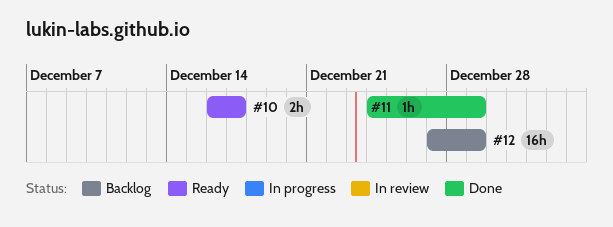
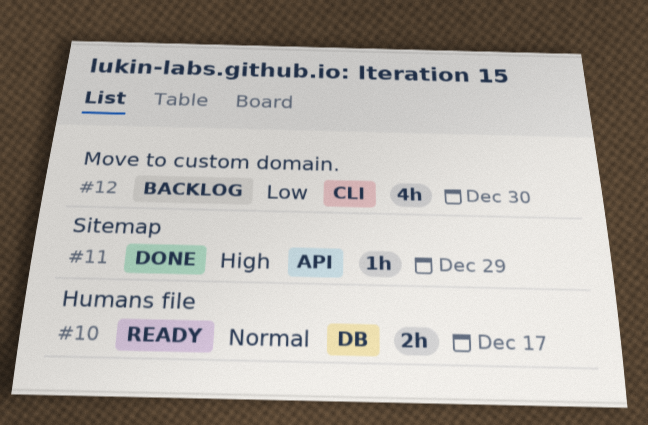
#12, estimate: 16h -> 4h
#12, due: Dec 29 -> Dec 30

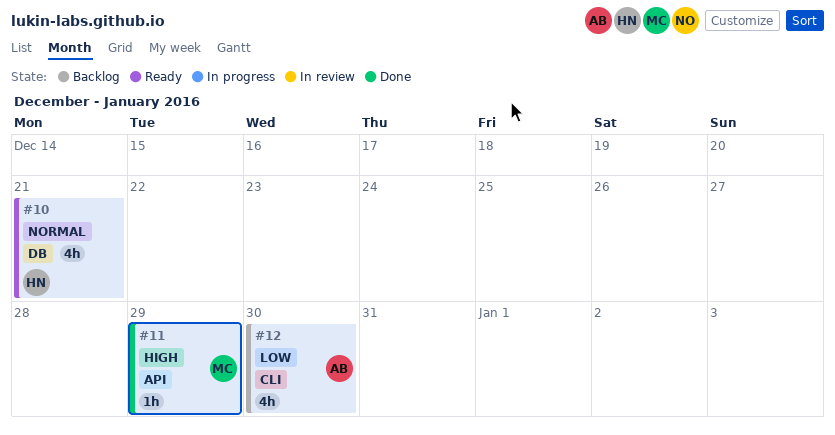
#10, estimate: 2h -> 4h
#10, due: Dec 17 -> Dec 21

